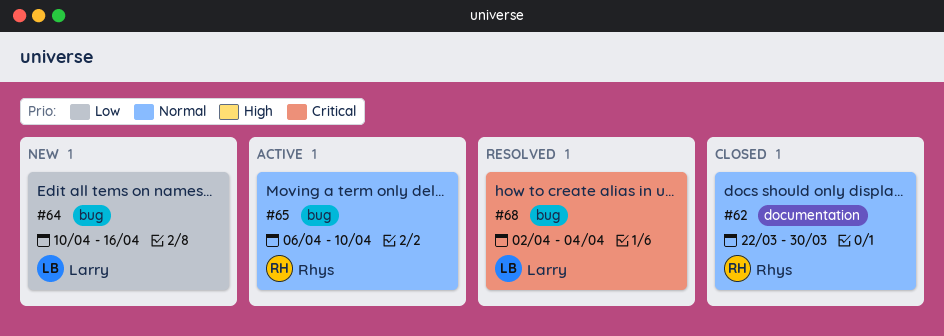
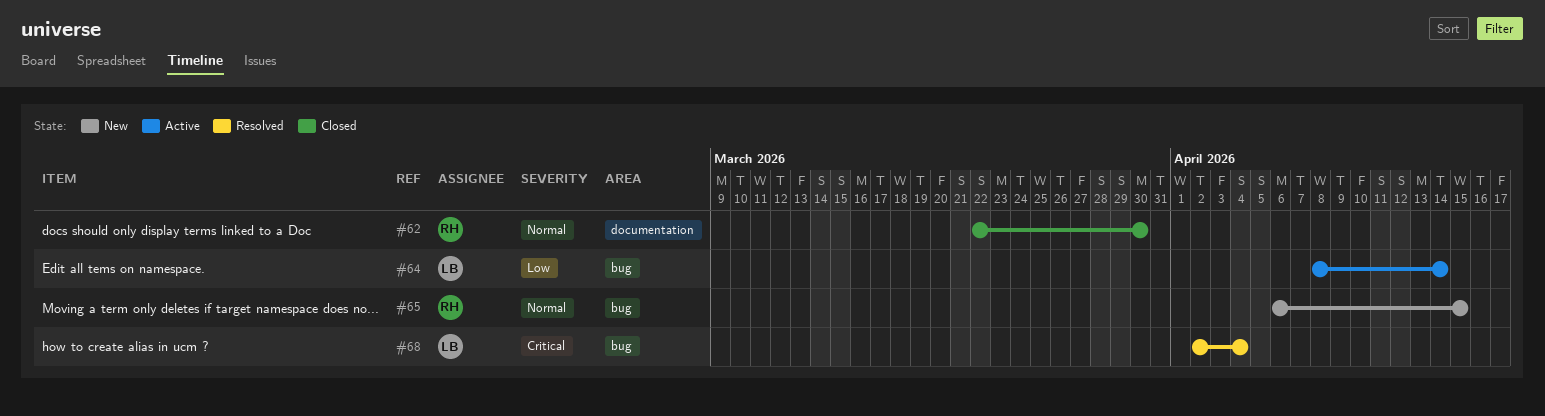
#64, status: New -> Active
#64, start: Apr 10 -> Apr 8
#64, due: Apr 16 -> Apr 14
#65, status: Active -> New
#65, due: Apr 10 -> Apr 15

